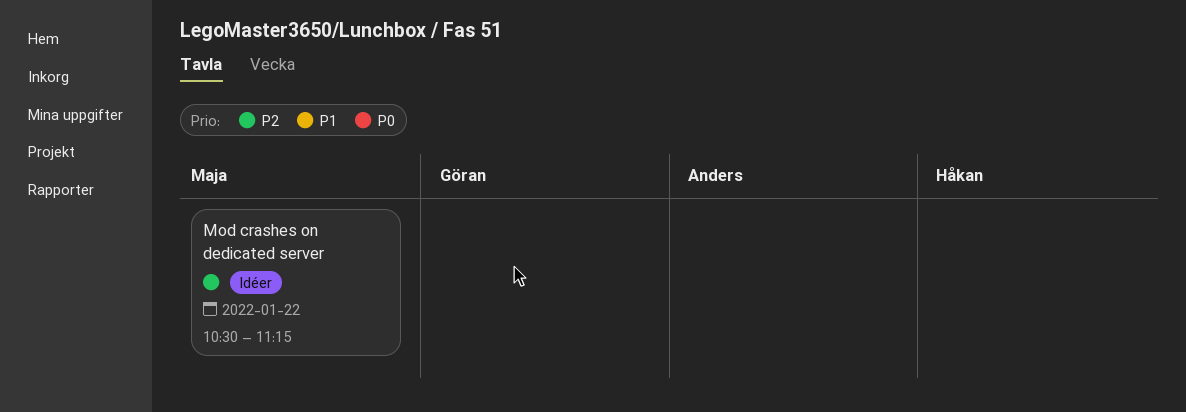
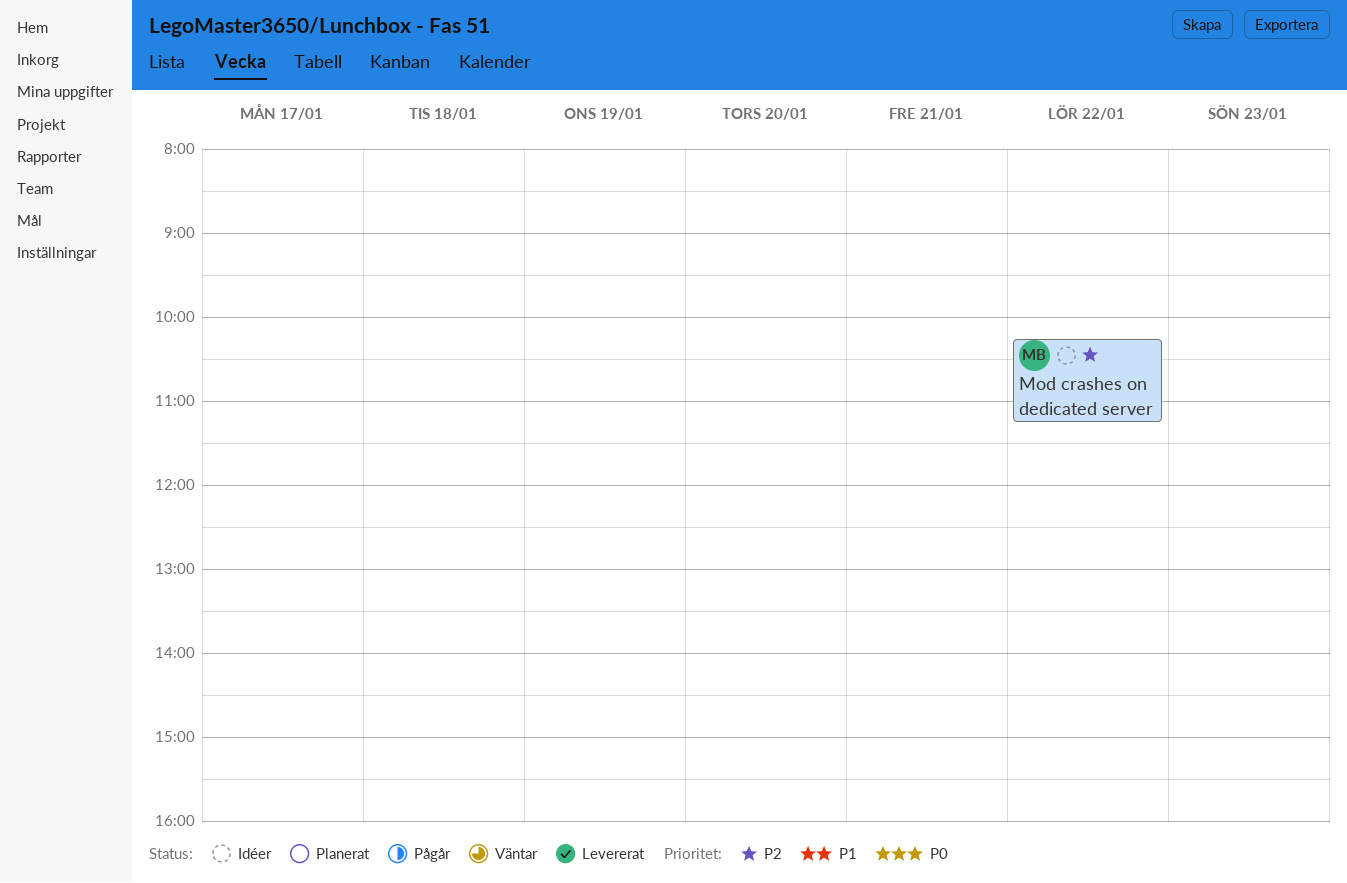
Mod crashes on dedicated server, begins: 10:30 -> 10:15

